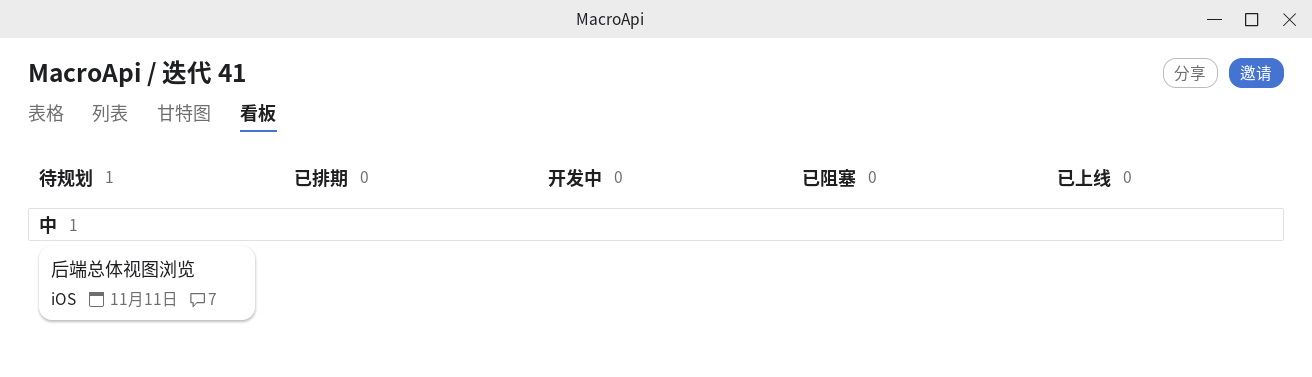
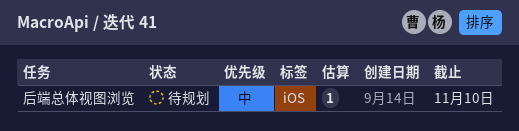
后端总体视图浏览, due: Nov 11 -> Nov 10

